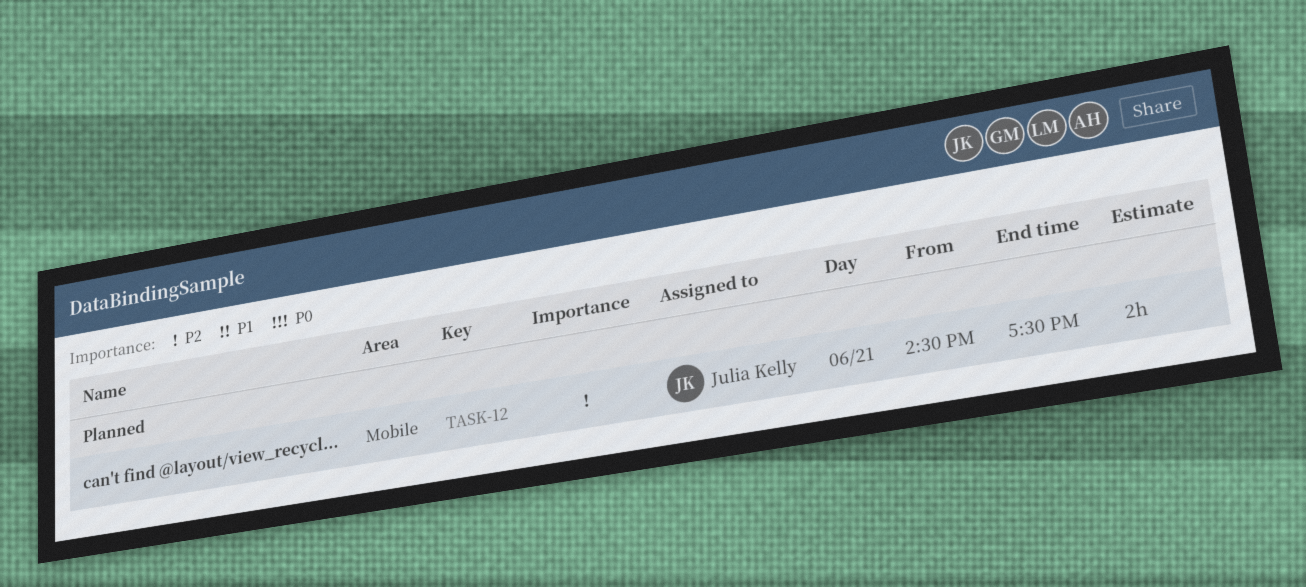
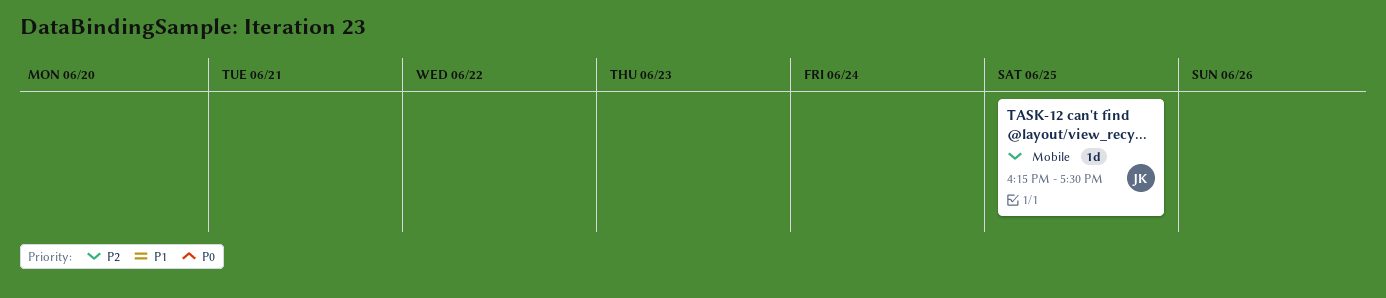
TASK-12, estimate: 2h -> 1d
TASK-12, day: Jun 21 -> Jun 25
TASK-12, begins: 14:30 -> 16:15

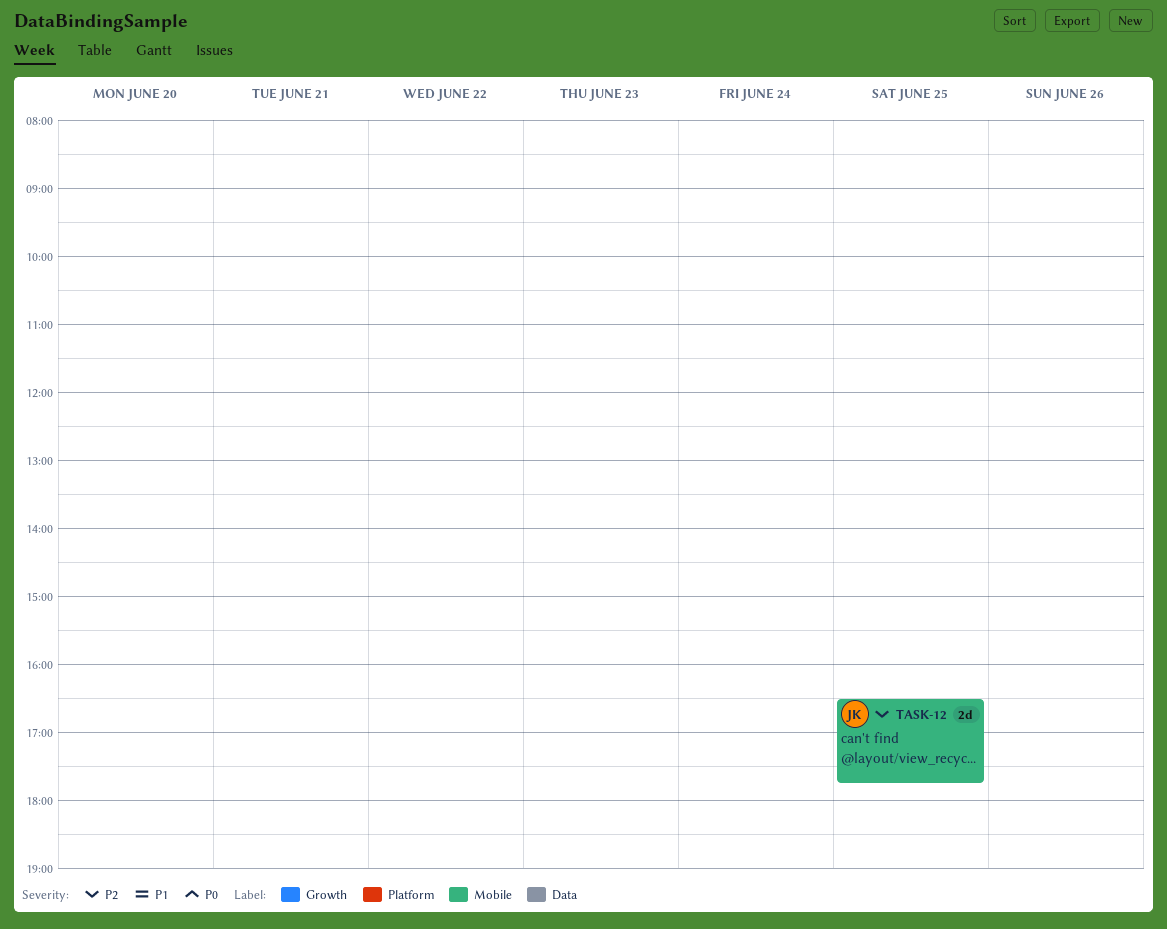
TASK-12, estimate: 1d -> 2d
TASK-12, begins: 16:15 -> 16:30
TASK-12, ends: 17:30 -> 17:45

